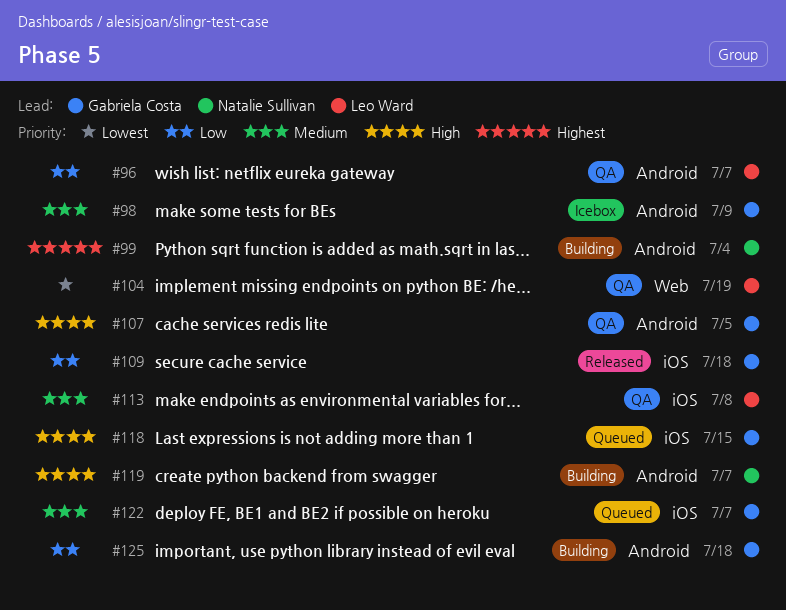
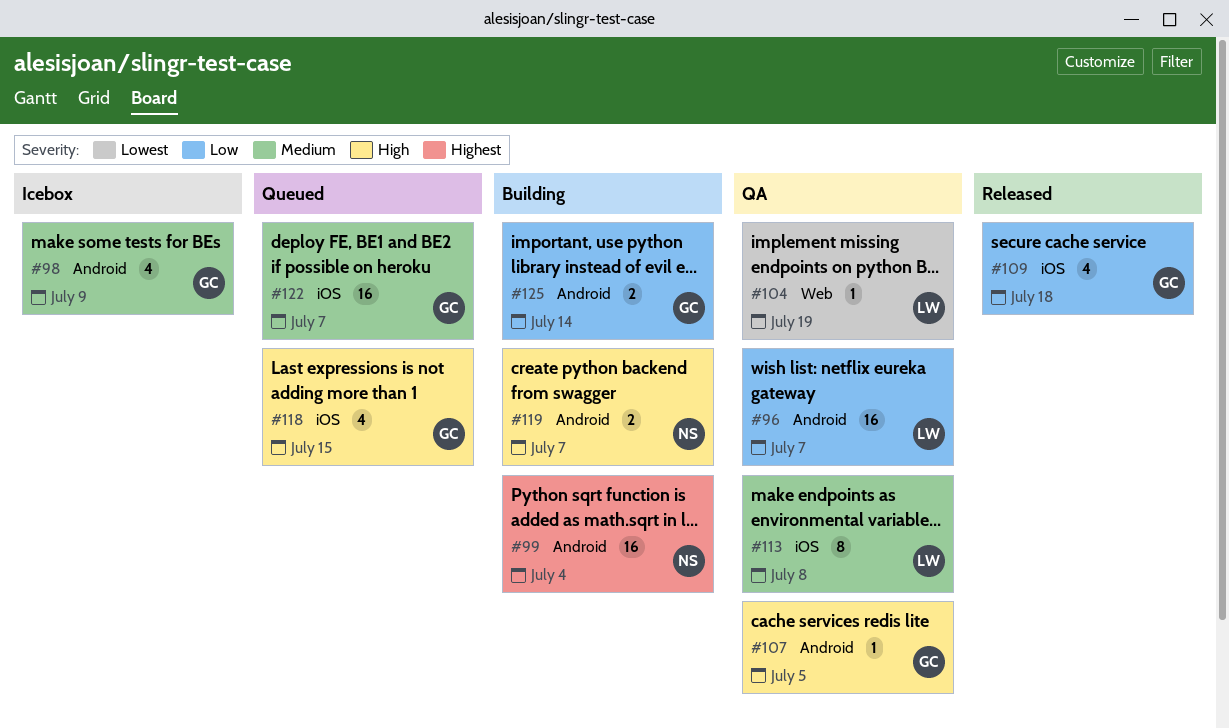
#125, due: Jul 18 -> Jul 14

